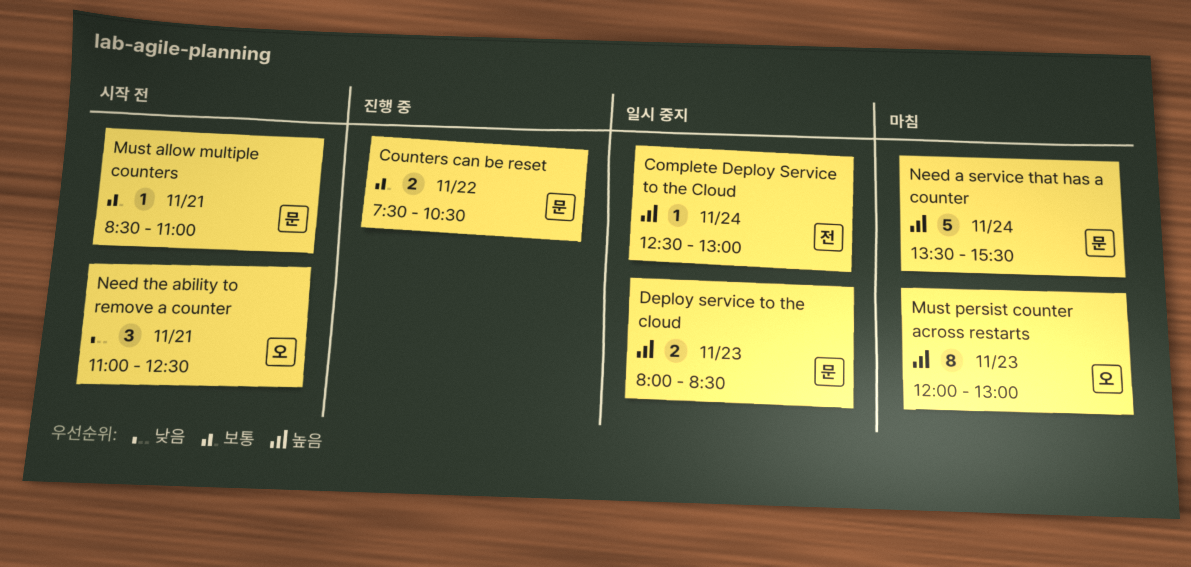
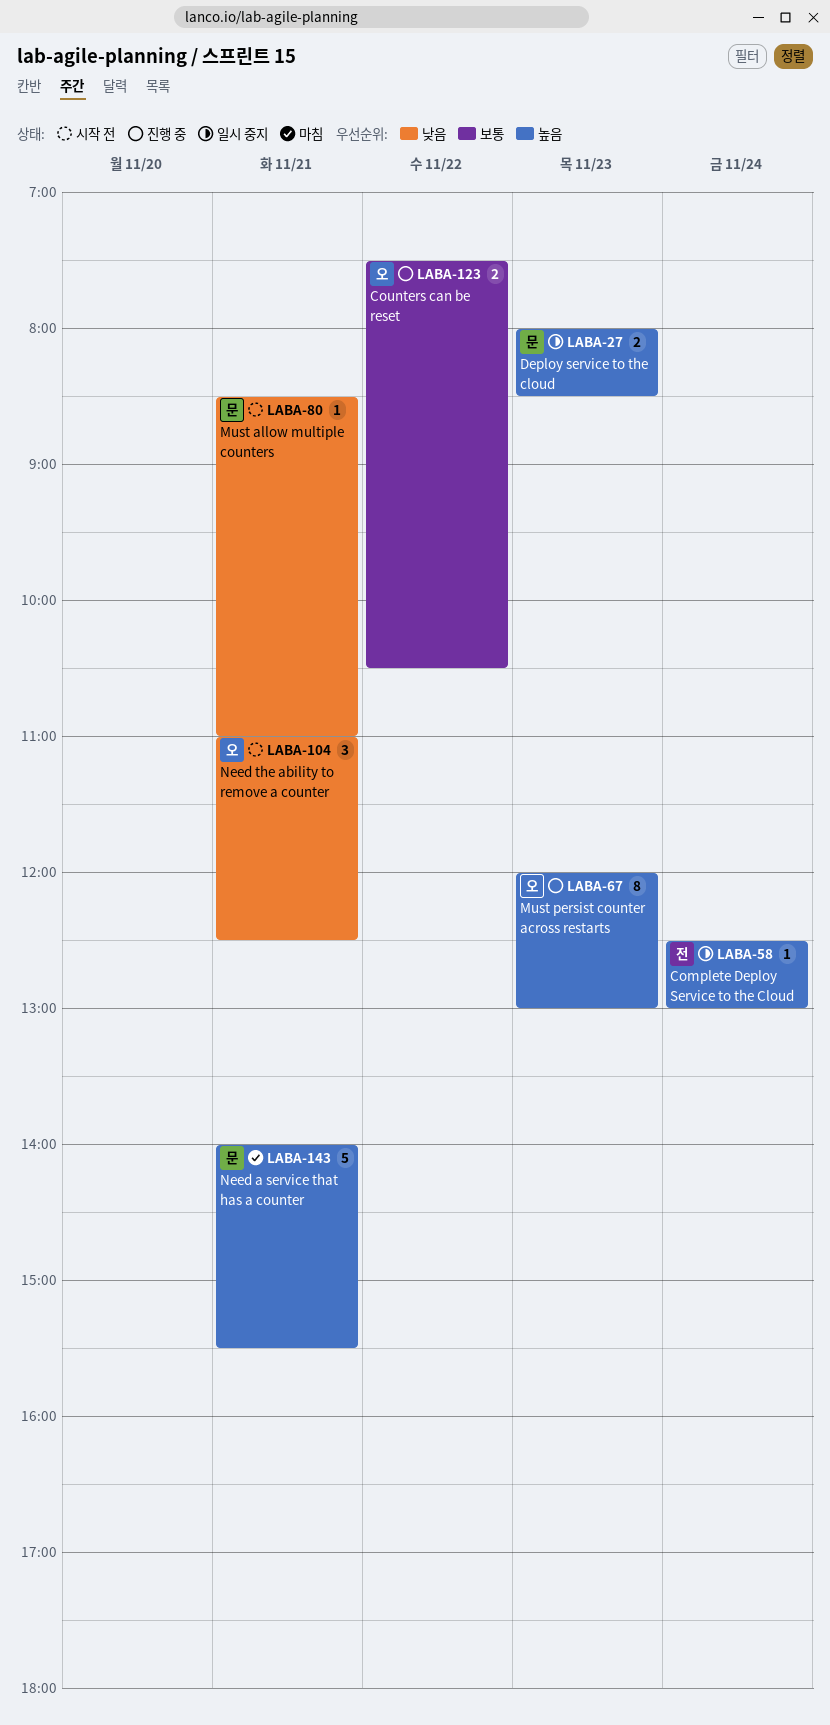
Counters can be reset, owner: 문 -> 오
Must allow multiple counters, priority: 보통 -> 낮음
Must persist counter across restarts, status: 마침 -> 진행 중
Need a service that has a counter, day: Nov 24 -> Nov 21
Need a service that has a counter, begins: 13:30 -> 14:00

